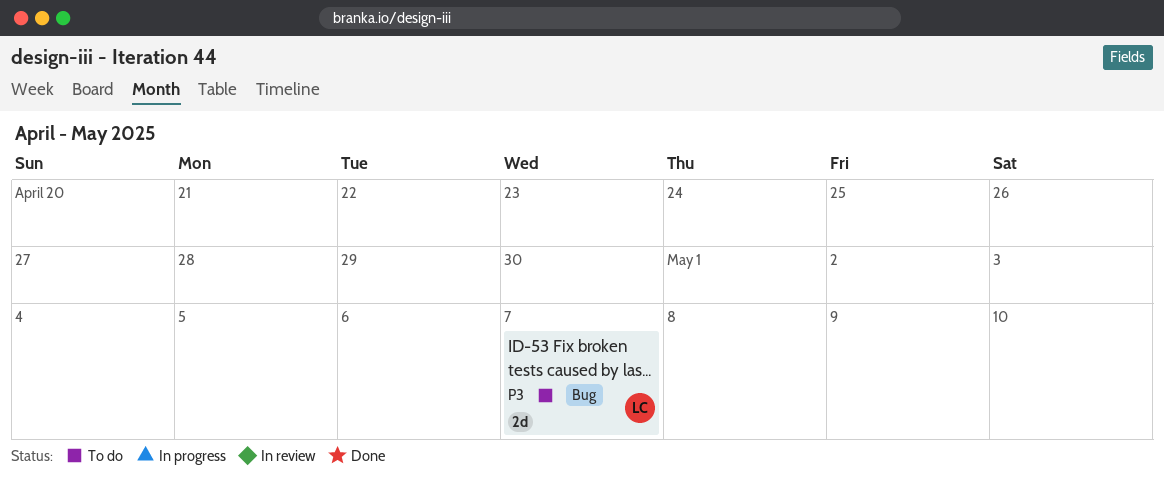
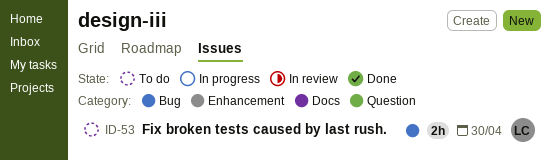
ID-53, estimate: 2d -> 2h
ID-53, due: May 7 -> Apr 30

